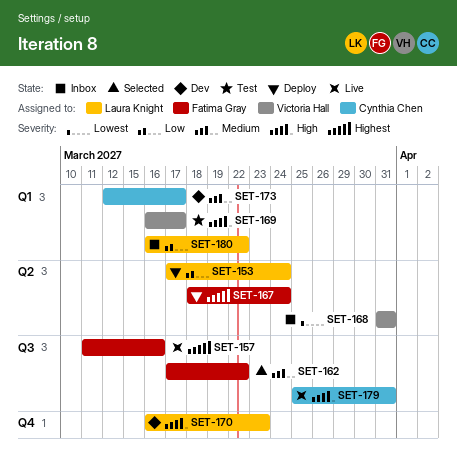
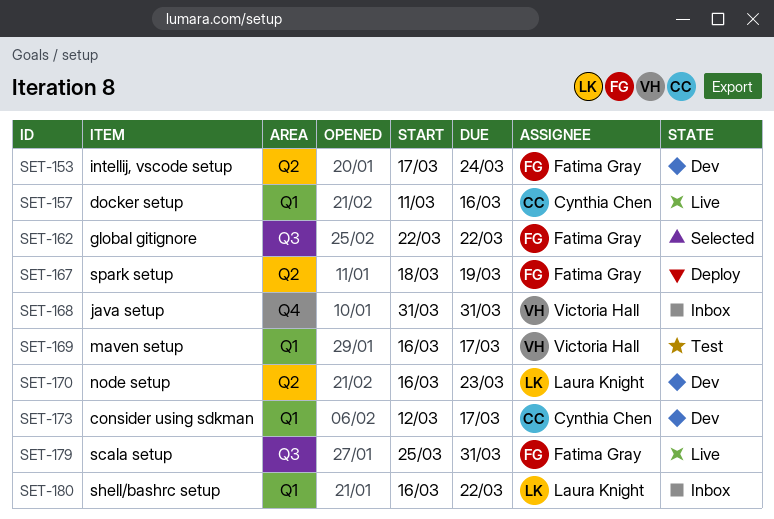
SET-153, status: Deploy -> Dev
SET-153, owner: Laura Knight -> Fatima Gray
SET-157, owner: Fatima Gray -> Cynthia Chen
SET-157, label: Q3 -> Q1
SET-162, start: Mar 17 -> Mar 22
SET-167, due: Mar 24 -> Mar 19
SET-168, label: Q2 -> Q4
SET-170, label: Q4 -> Q2
SET-179, owner: Cynthia Chen -> Fatima Gray

